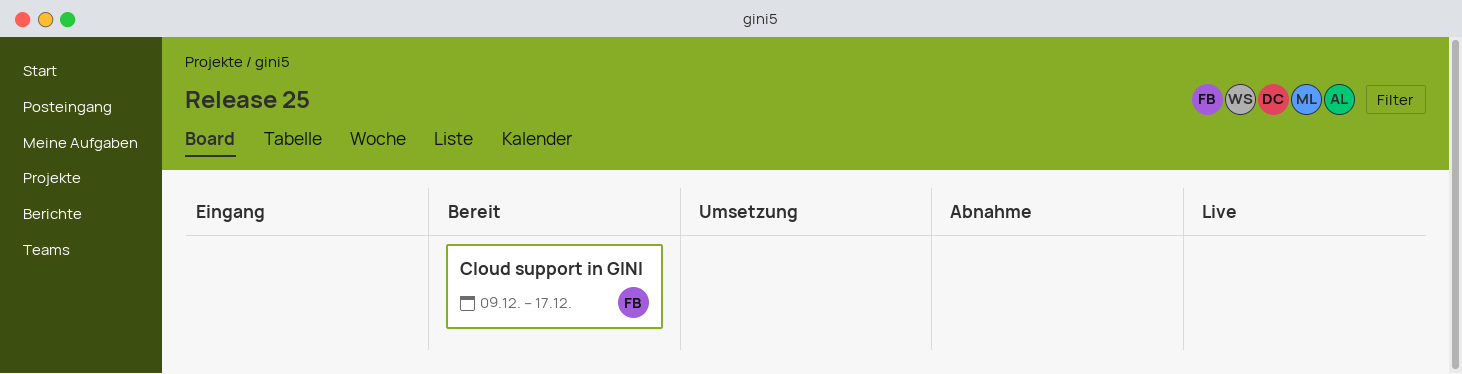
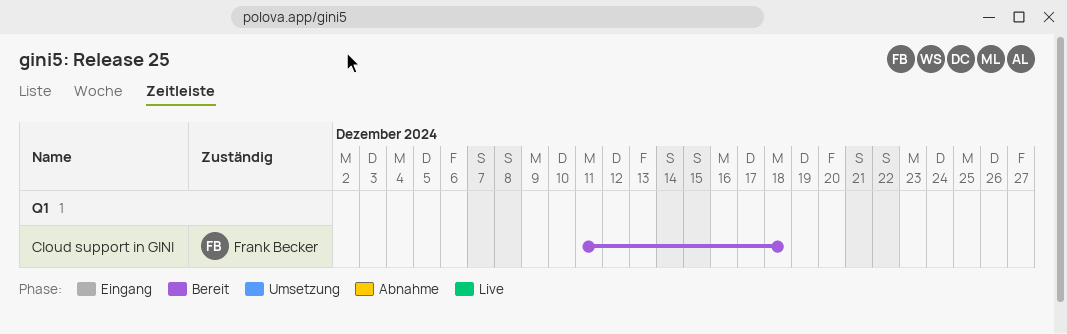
Cloud support in GINI, start: Dec 9 -> Dec 11
Cloud support in GINI, due: Dec 17 -> Dec 18

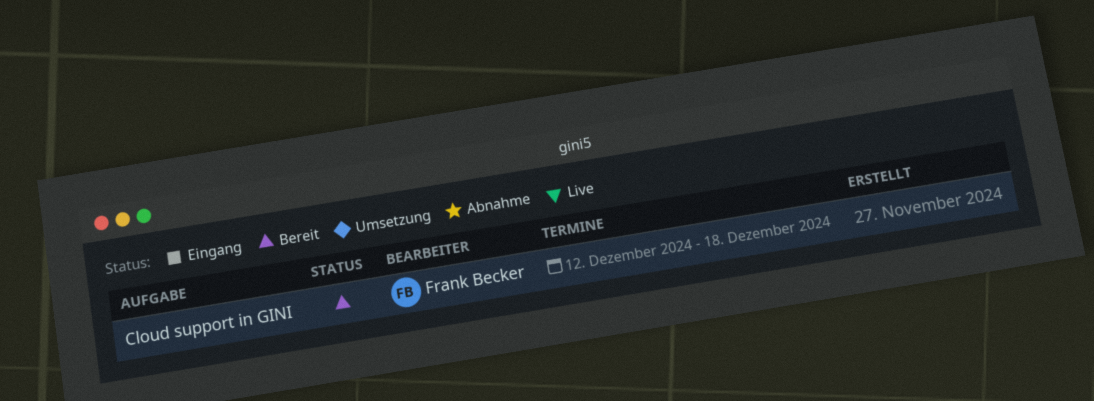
Cloud support in GINI, start: Dec 11 -> Dec 12

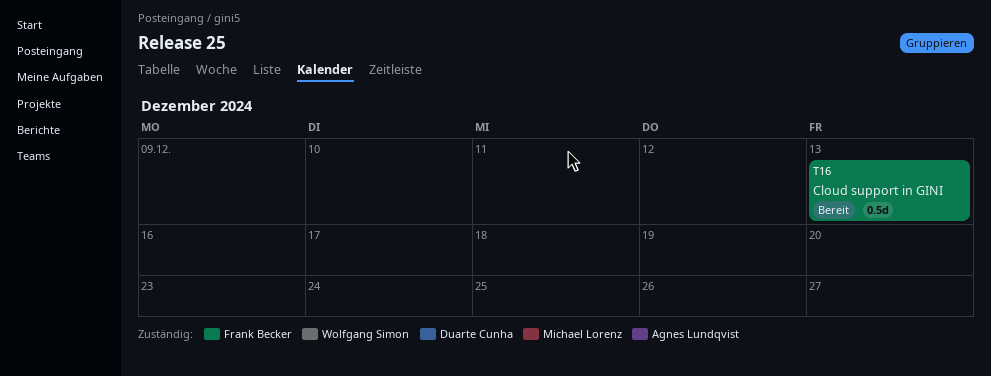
Cloud support in GINI, due: Dec 18 -> Dec 13

